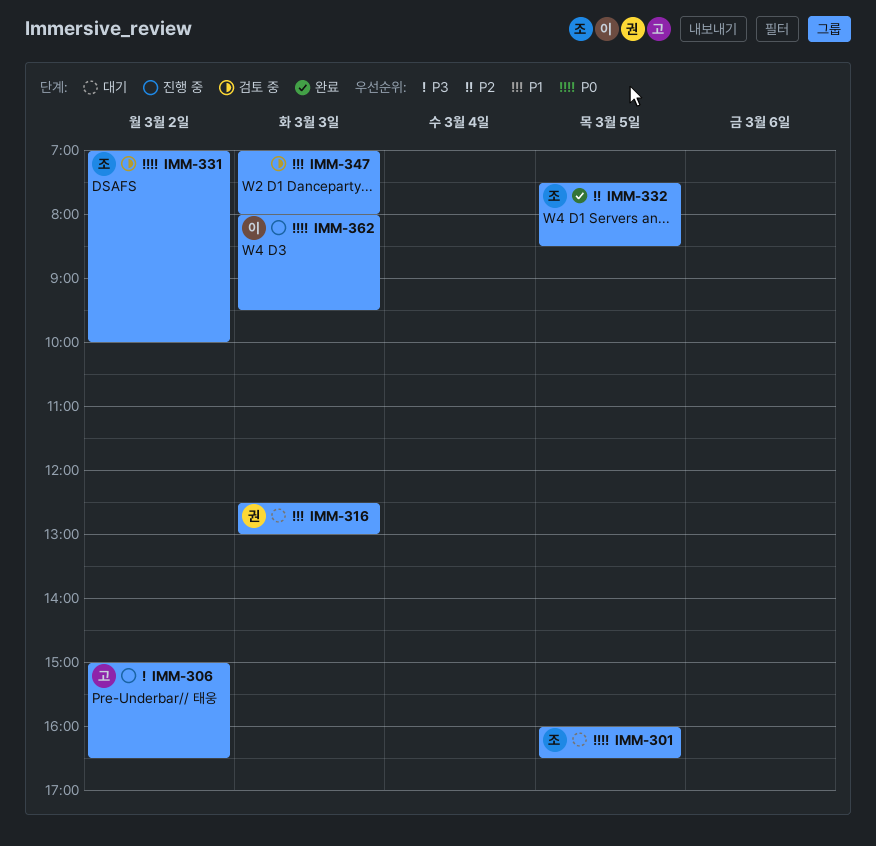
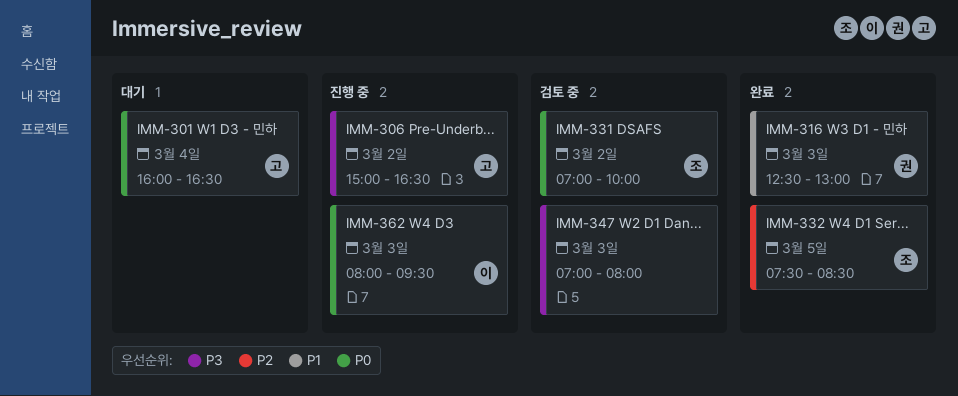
IMM-301, owner: 조 -> 고
IMM-301, day: Mar 5 -> Mar 4
IMM-316, status: 대기 -> 완료
IMM-347, priority: P1 -> P3

